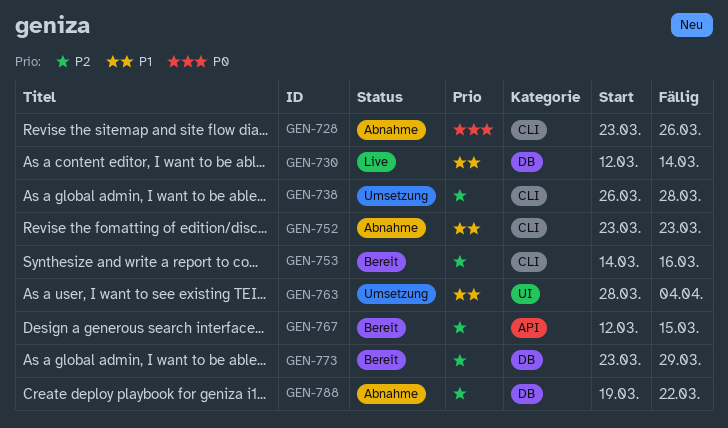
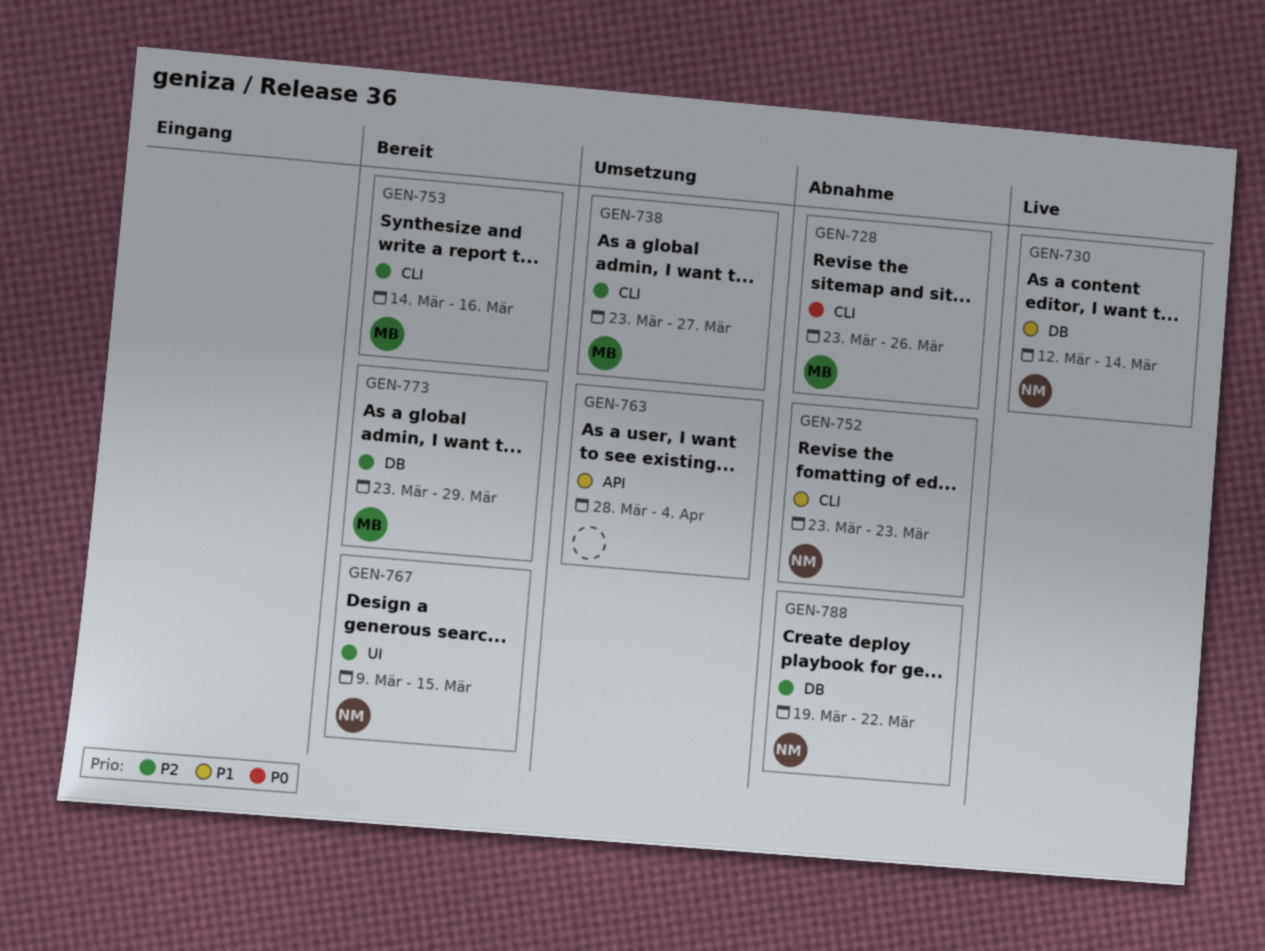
GEN-738, start: Mar 26 -> Mar 23
GEN-738, due: Mar 28 -> Mar 27
GEN-763, label: UI -> API
GEN-767, label: API -> UI
GEN-767, start: Mar 12 -> Mar 9

